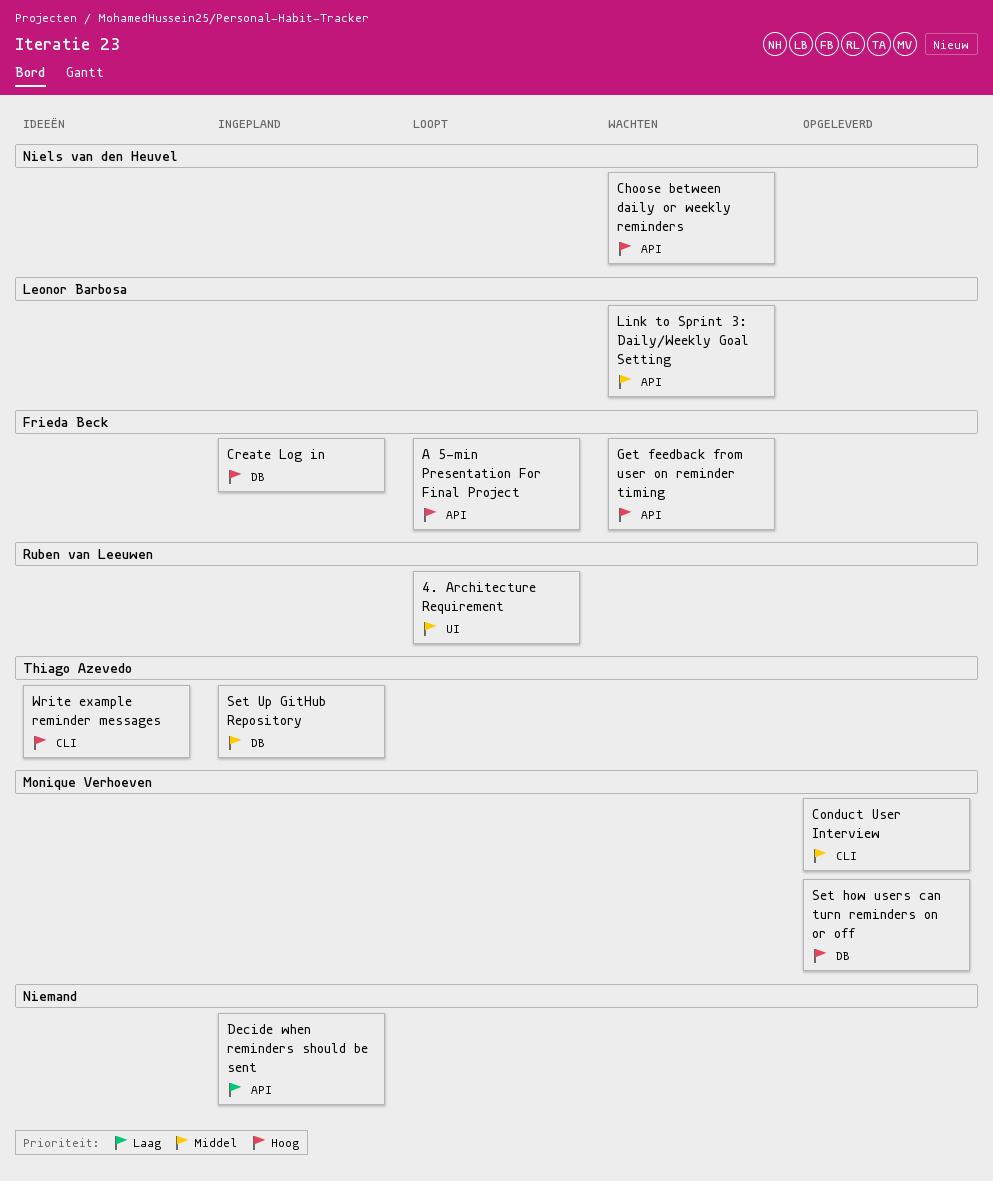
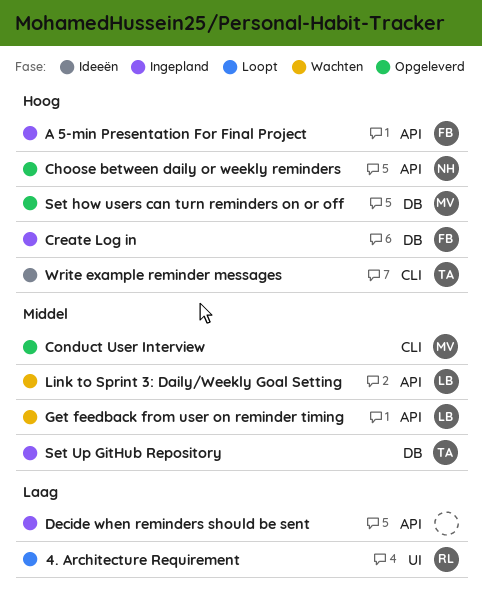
4. Architecture Requirement, priority: Middel -> Laag
A 5-min Presentation For Final Project, status: Loopt -> Ingepland
Choose between daily or weekly reminders, status: Wachten -> Opgeleverd
Get feedback from user on reminder timing, owner: Frieda Beck -> Leonor Barbosa
Get feedback from user on reminder timing, priority: Hoog -> Middel

